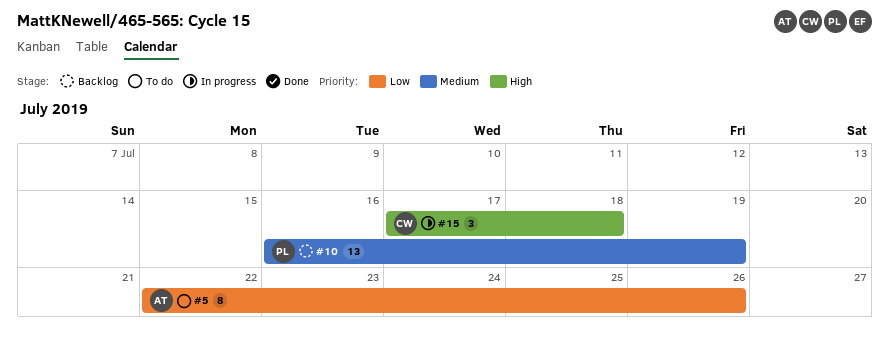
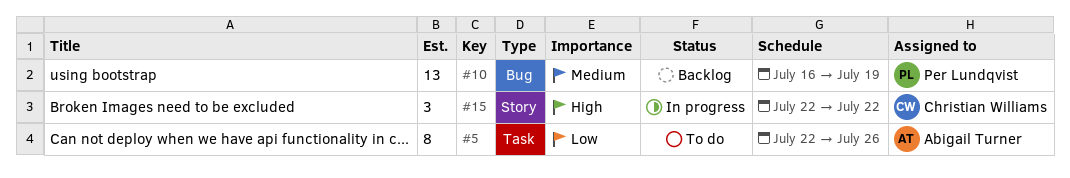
#15, start: Jul 17 -> Jul 22
#15, due: Jul 18 -> Jul 22

